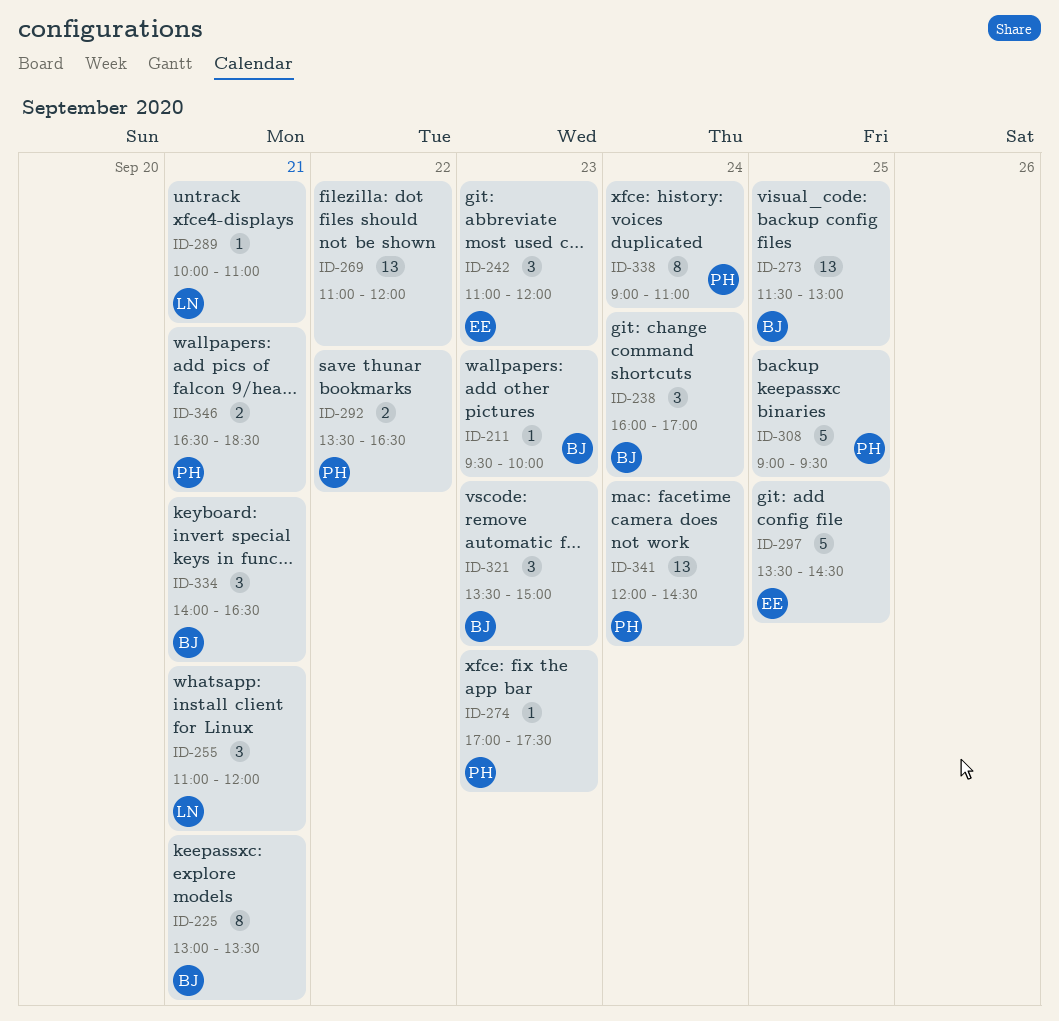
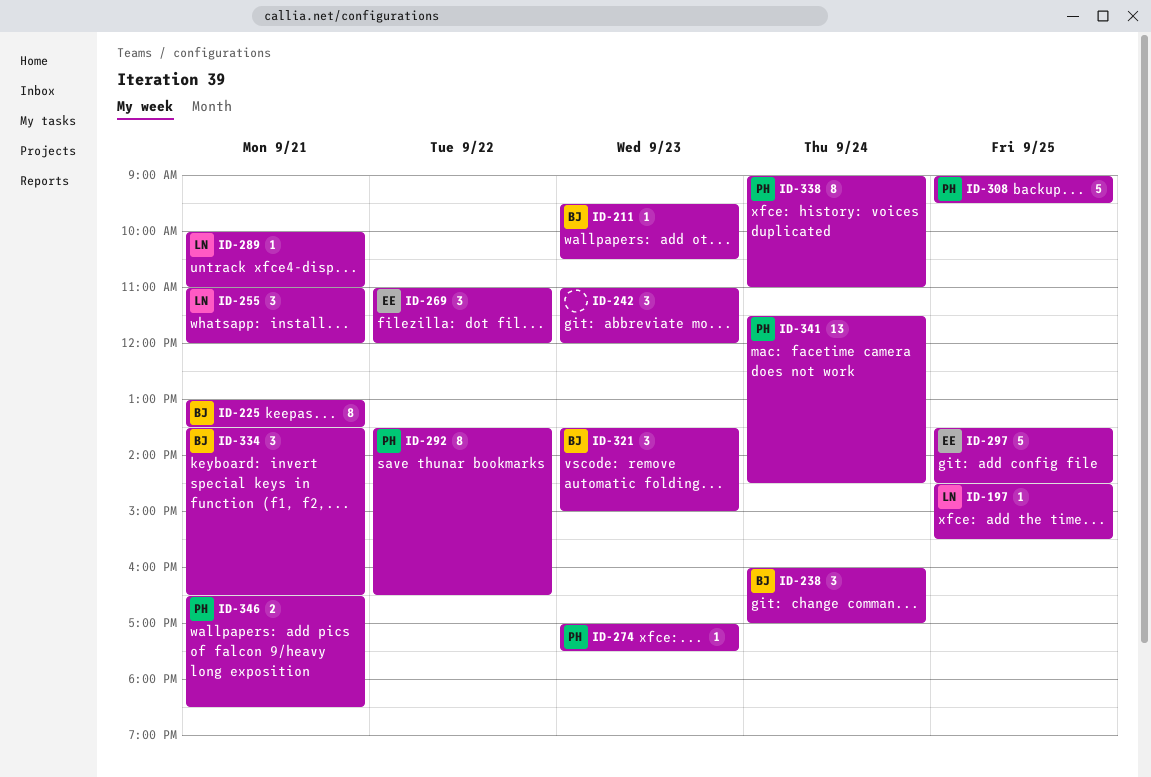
ID-197: none -> present
ID-211, ends: 10:00 -> 10:30
ID-242, owner: EE -> none
ID-269, owner: none -> EE
ID-269, estimate: 13 -> 3
ID-273: present -> none
ID-292, estimate: 2 -> 8
ID-334, begins: 14:00 -> 13:30
ID-341, begins: 12:00 -> 11:30

